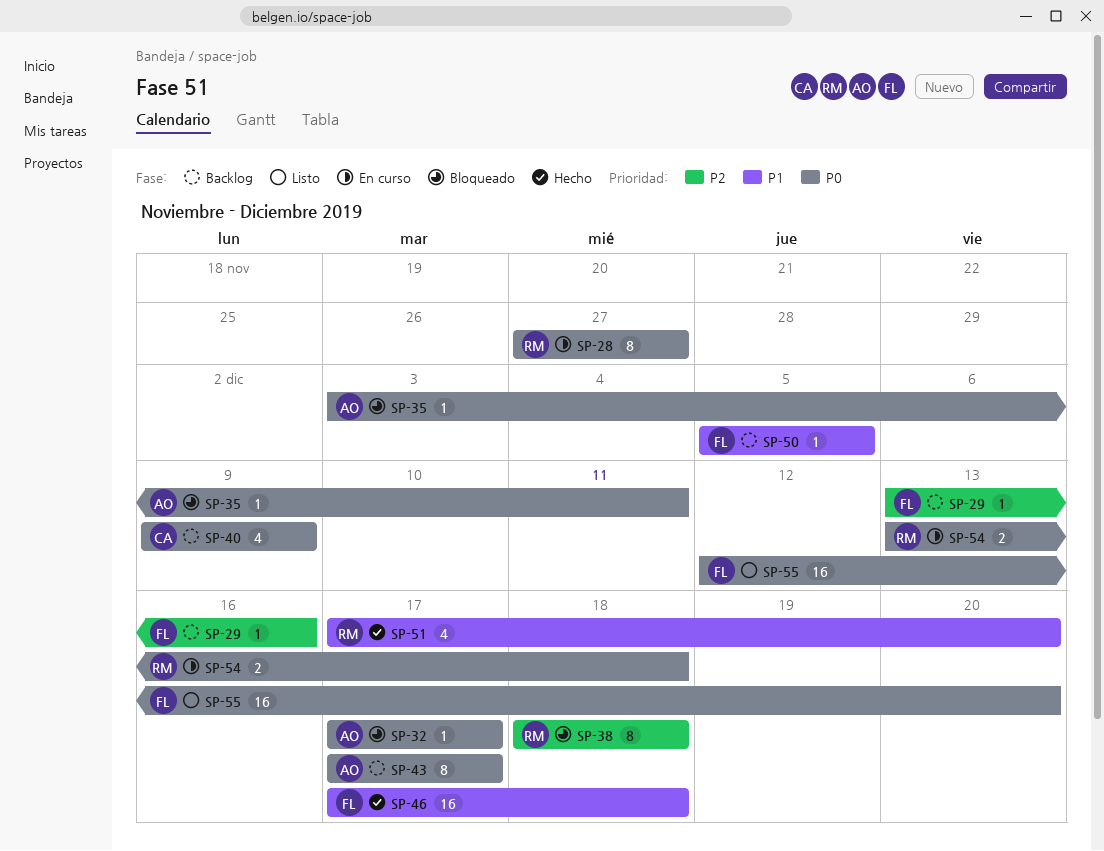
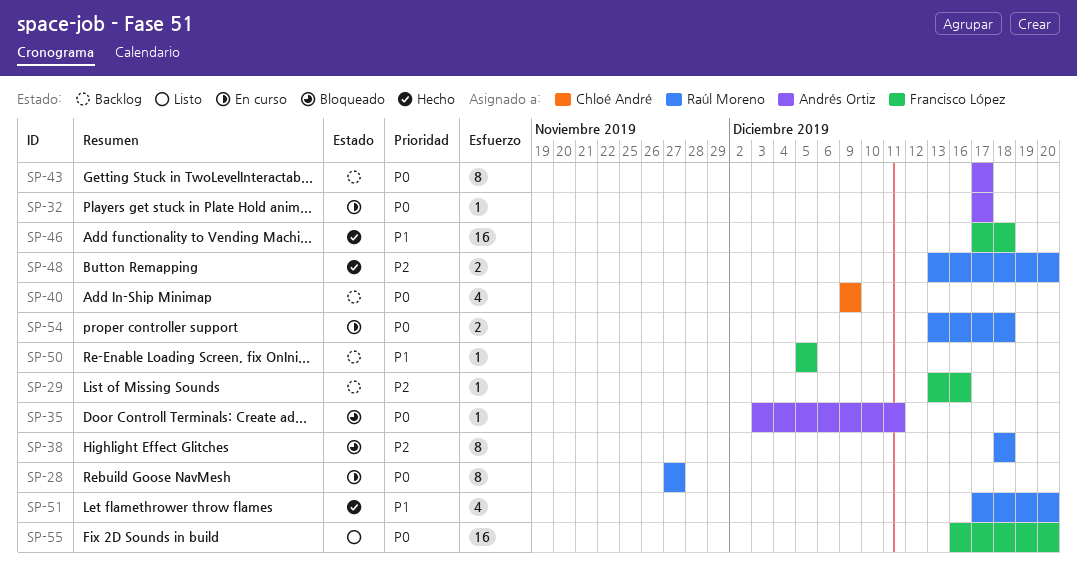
SP-32, status: Bloqueado -> En curso
SP-48: none -> present
SP-55, start: Dec 12 -> Dec 16

